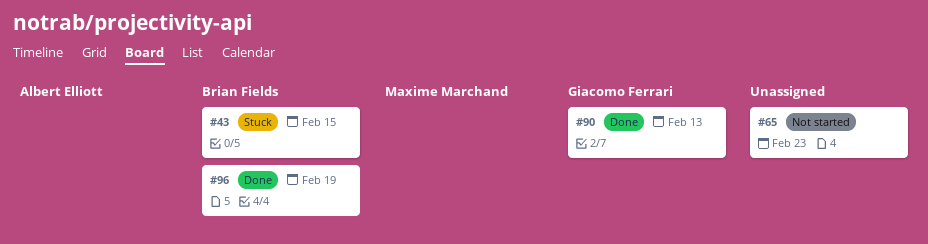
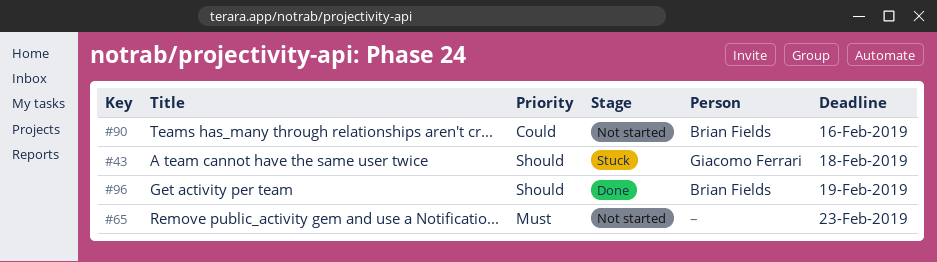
#43, owner: Brian Fields -> Giacomo Ferrari
#43, due: Feb 15 -> Feb 18
#90, status: Done -> Not started
#90, owner: Giacomo Ferrari -> Brian Fields
#90, due: Feb 13 -> Feb 16

